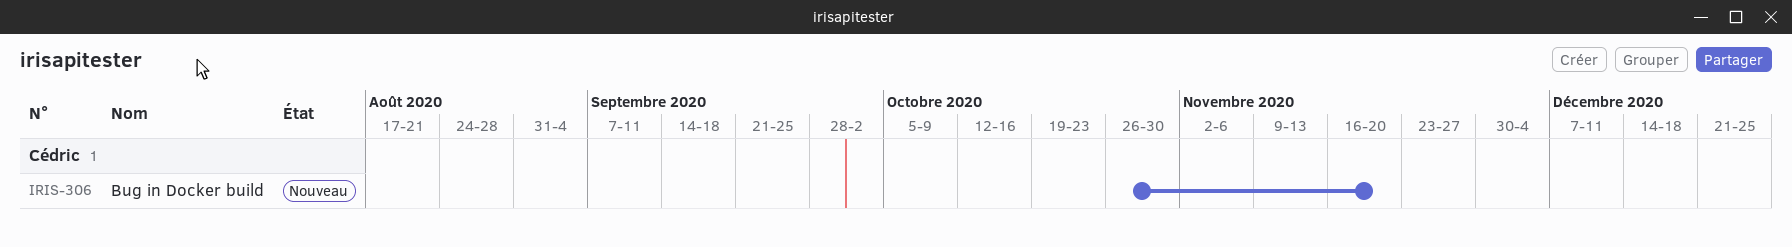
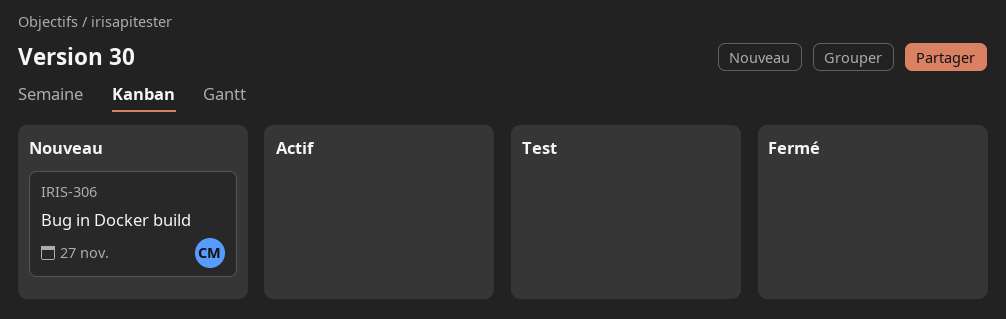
IRIS-306, due: Nov 20 -> Nov 27

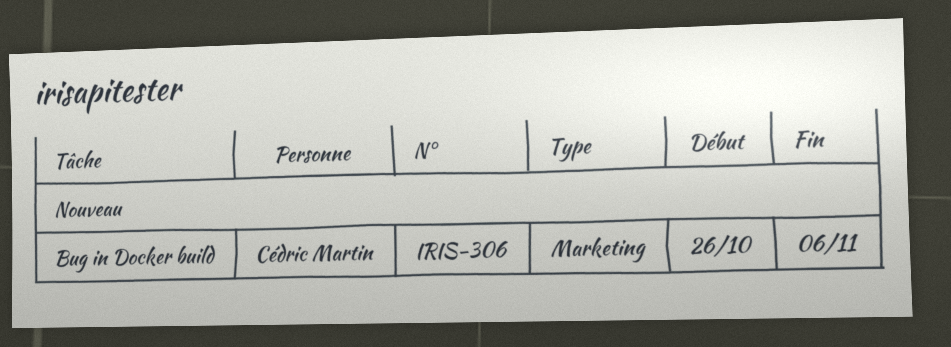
IRIS-306, due: Nov 27 -> Nov 6

